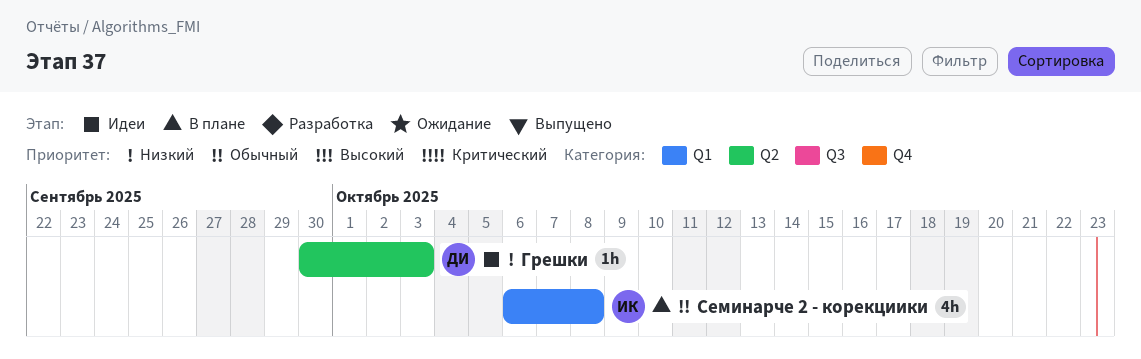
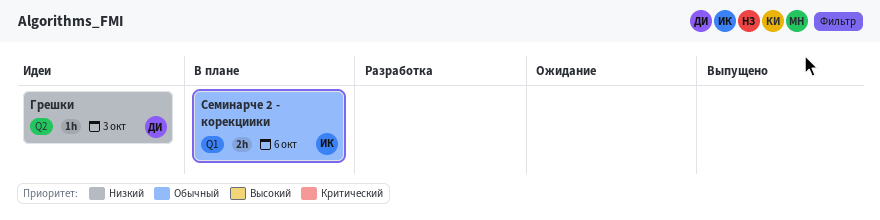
Семинарче 2 - корекциики, estimate: 4h -> 2h
Семинарче 2 - корекциики, due: Oct 8 -> Oct 6

